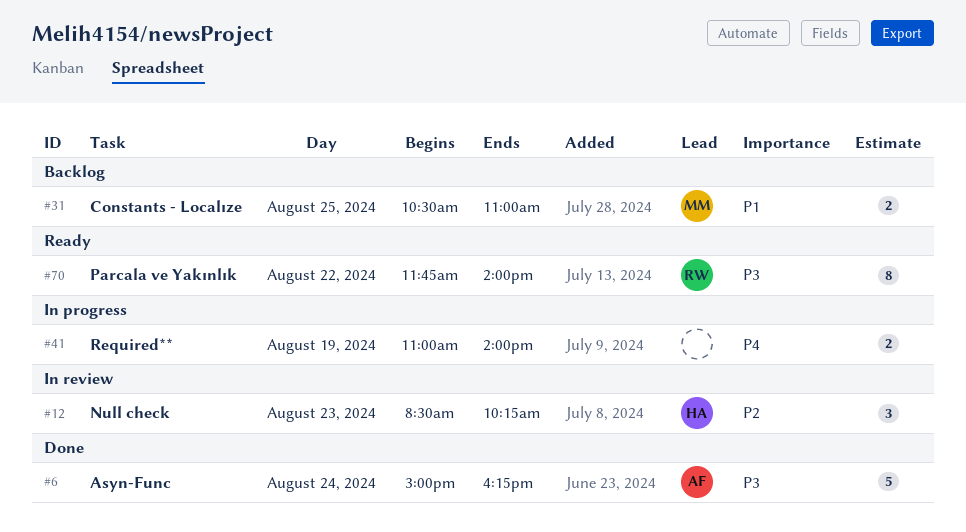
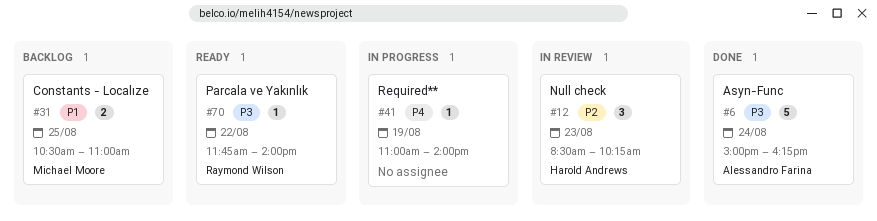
#41, estimate: 2 -> 1
#70, estimate: 8 -> 1

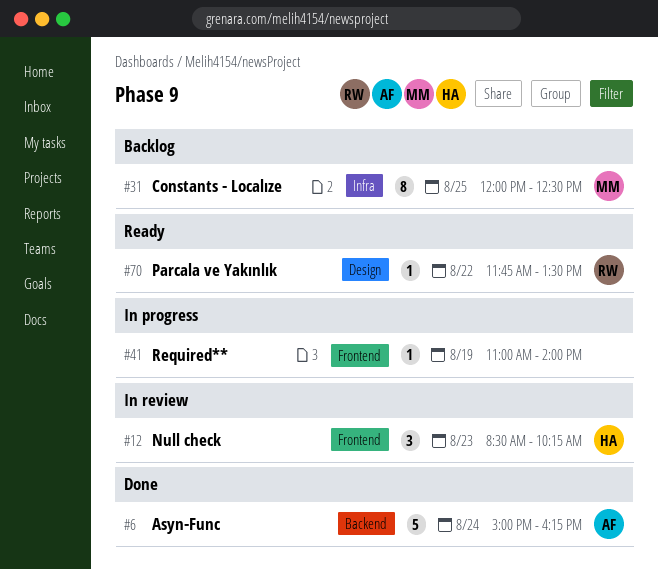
#31, estimate: 2 -> 8
#31, begins: 10:30 -> 12:00
#31, ends: 11:00 -> 12:30
#70, ends: 14:00 -> 13:30

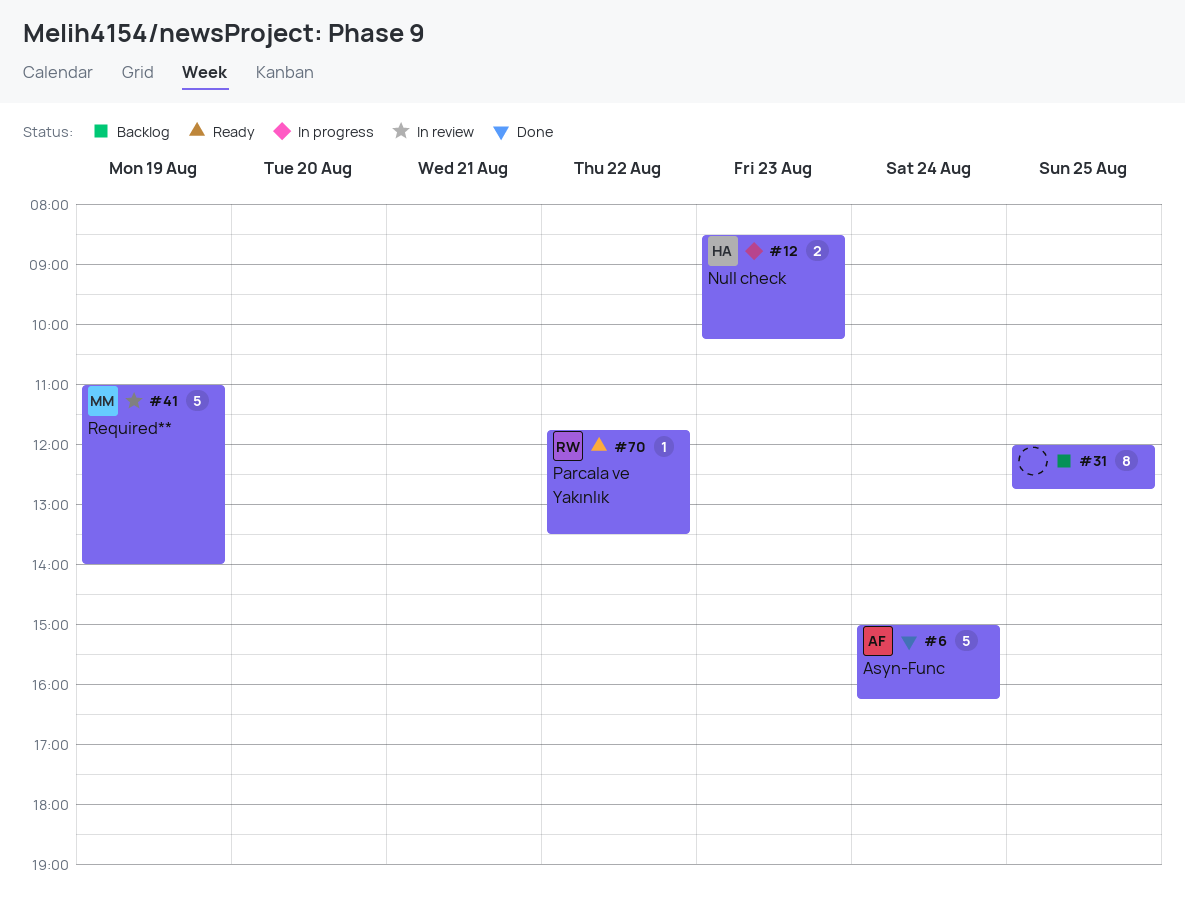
#12, status: In review -> In progress
#12, estimate: 3 -> 2
#31, owner: MM -> none
#31, ends: 12:30 -> 12:45
#41, status: In progress -> In review
#41, owner: none -> MM
#41, estimate: 1 -> 5

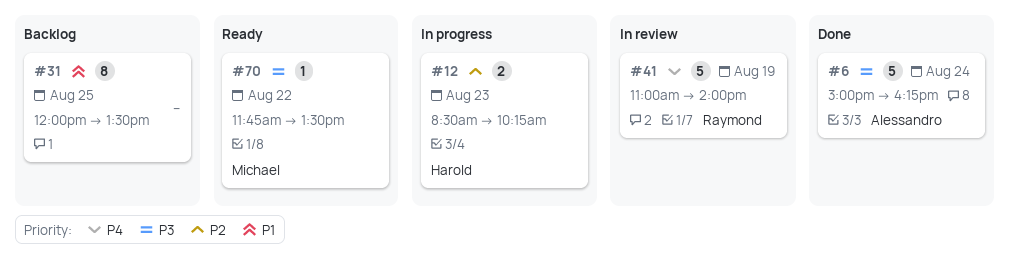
#31, ends: 12:45 -> 13:30
#41, owner: Michael -> Raymond
#70, owner: Raymond -> Michael

